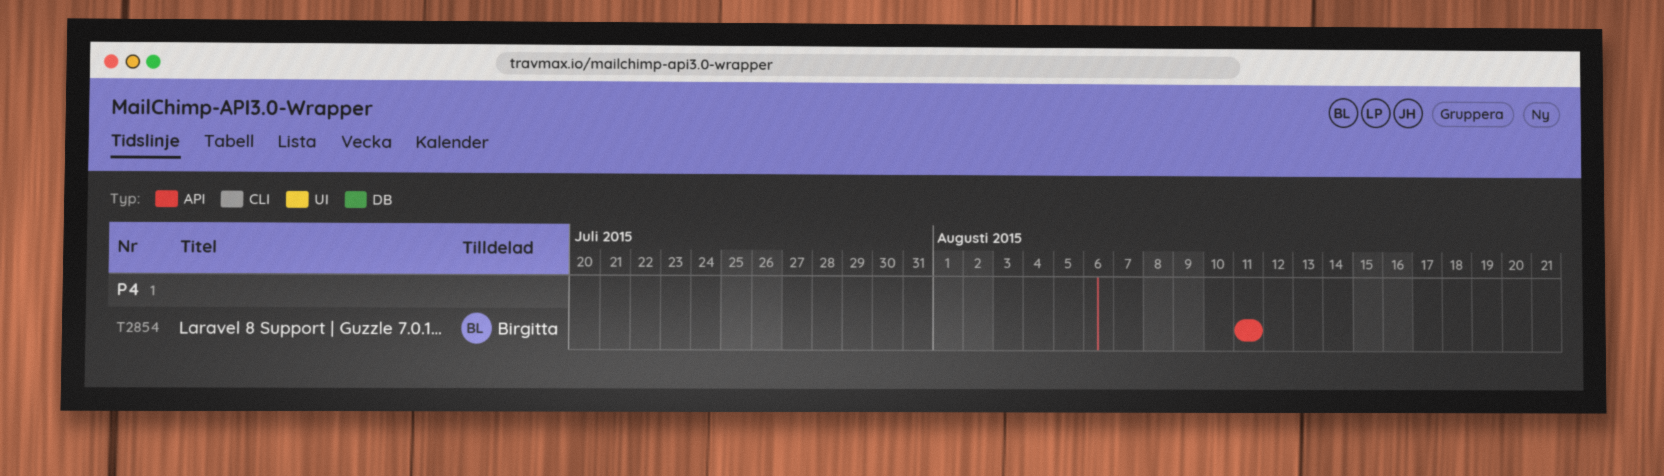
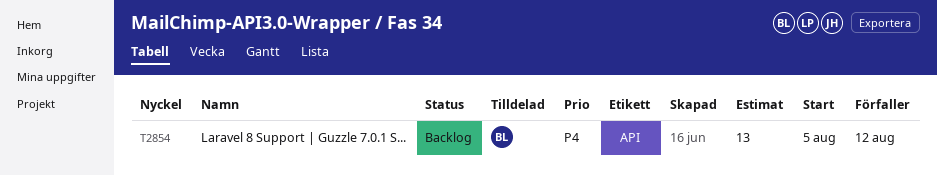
T2854, start: Aug 11 -> Aug 5
T2854, due: Aug 11 -> Aug 12

